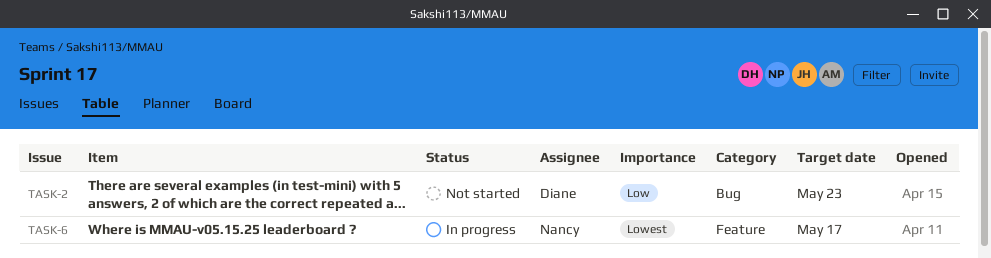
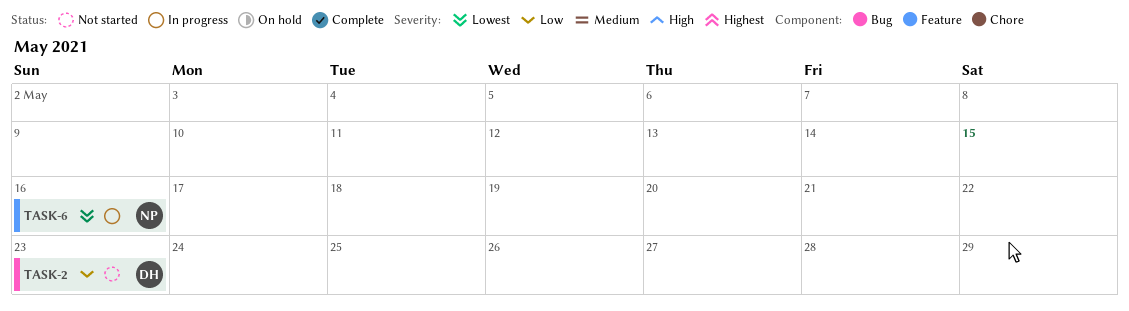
TASK-6, due: May 17 -> May 16

